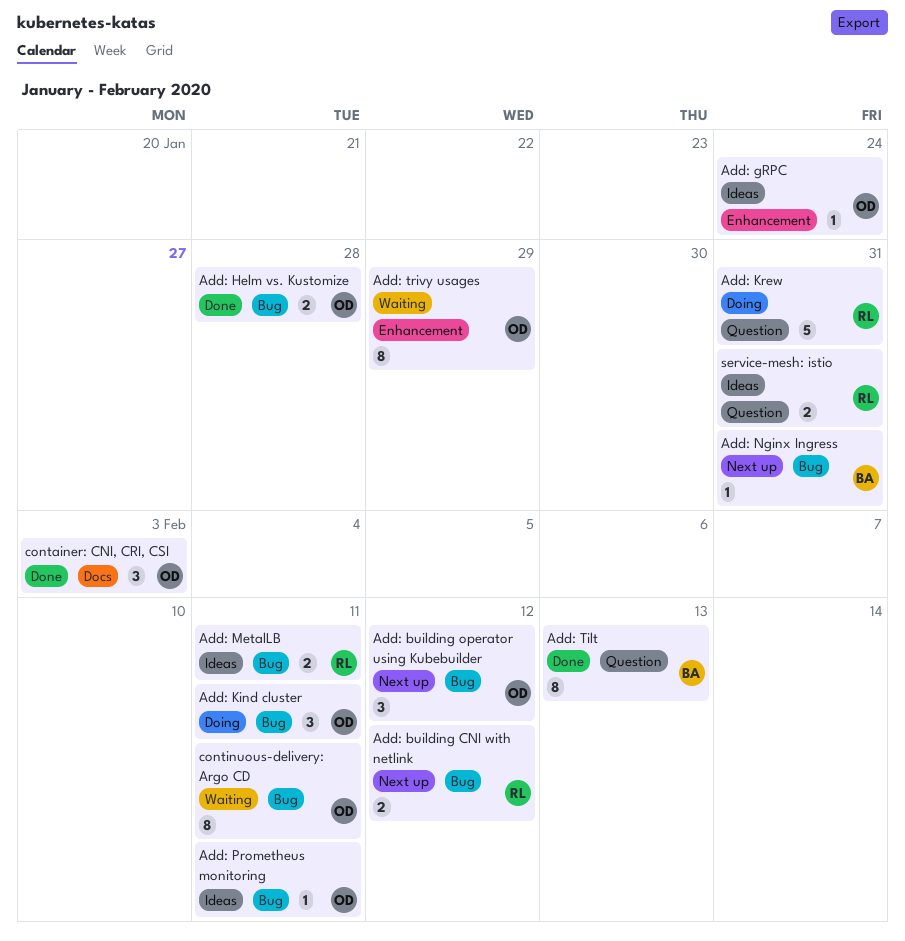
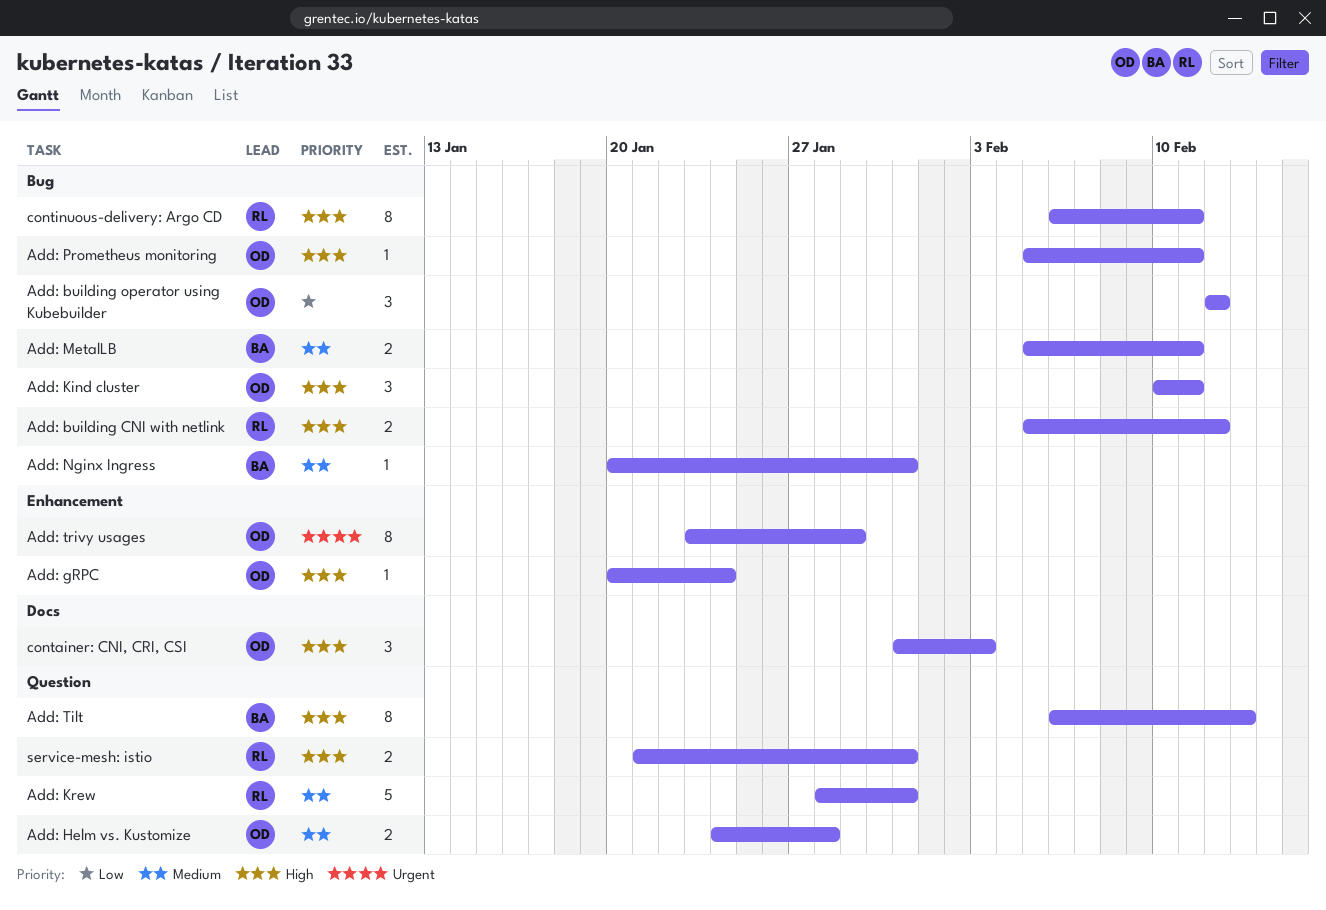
Add: Helm vs. Kustomize, label: Bug -> Question
Add: MetalLB, owner: RL -> BA
continuous-delivery: Argo CD, owner: OD -> RL

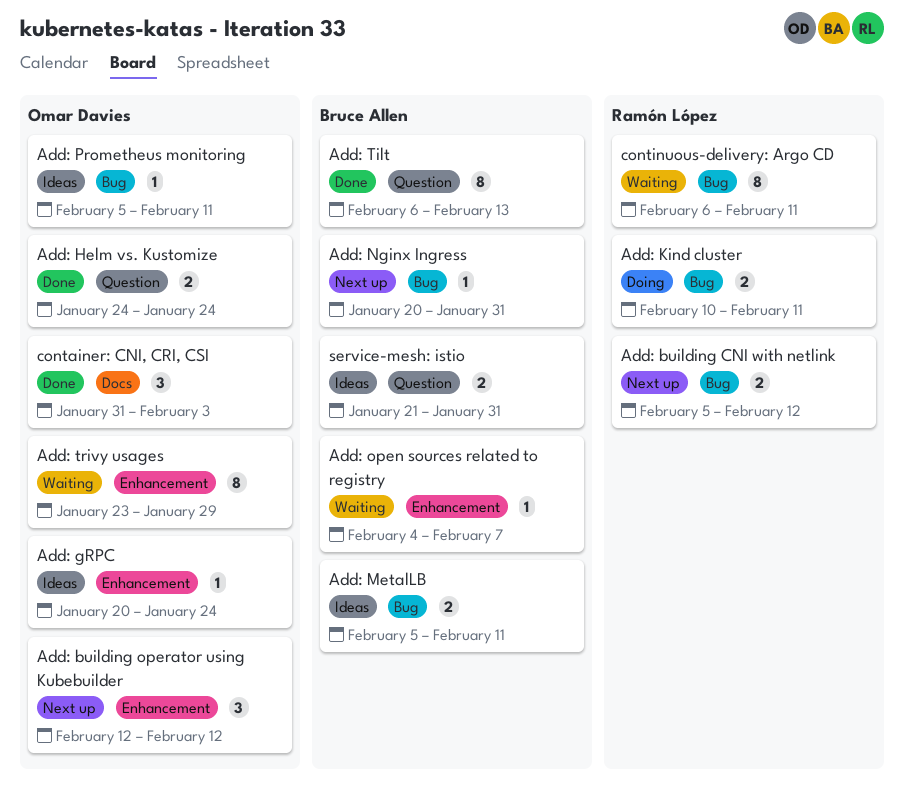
Add: building operator using Kubebuilder, label: Bug -> Enhancement
Add: Helm vs. Kustomize, due: Jan 28 -> Jan 24
Add: Kind cluster, owner: Omar Davies -> Ramón López
Add: Kind cluster, estimate: 3 -> 2
Add: Krew: present -> none
Add: open sources related to registry: none -> present
service-mesh: istio, owner: Ramón López -> Bruce Allen

